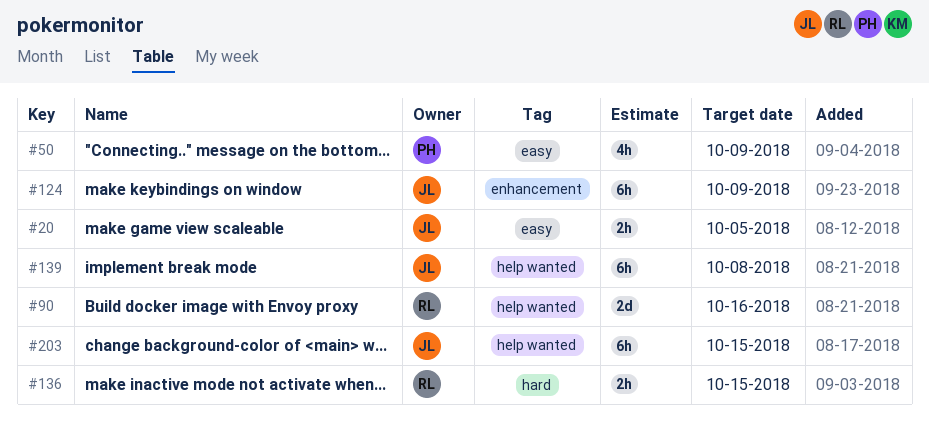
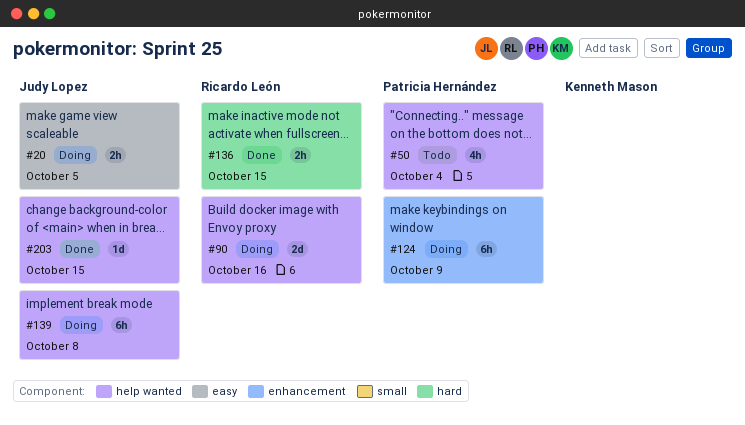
#50, label: easy -> help wanted
#50, due: Oct 9 -> Oct 4
#124, owner: Judy Lopez -> Patricia Hernández
#203, estimate: 6h -> 1d

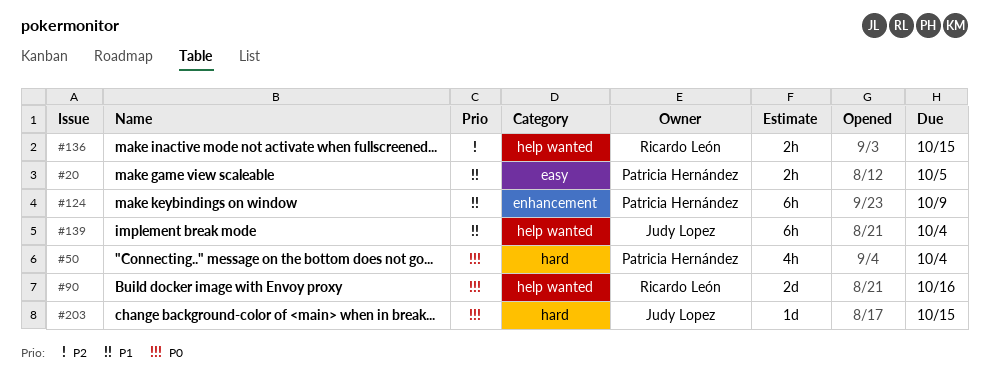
#20, owner: Judy Lopez -> Patricia Hernández
#50, label: help wanted -> hard
#136, label: hard -> help wanted
#139, due: Oct 8 -> Oct 4
#203, label: help wanted -> hard

